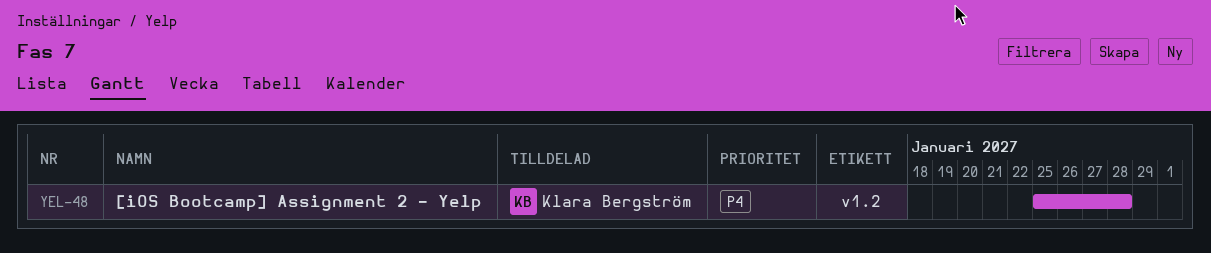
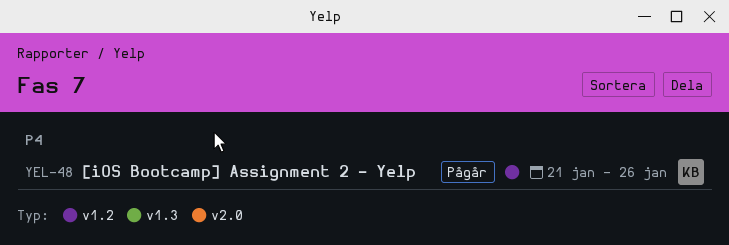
YEL-48, start: Jan 25 -> Jan 21
YEL-48, due: Jan 28 -> Jan 26

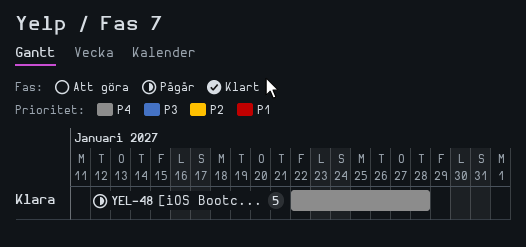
YEL-48, start: Jan 21 -> Jan 22
YEL-48, due: Jan 26 -> Jan 28

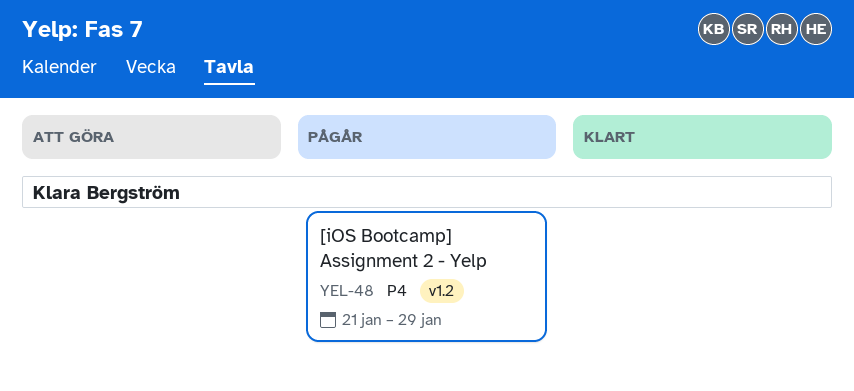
YEL-48, start: Jan 22 -> Jan 21
YEL-48, due: Jan 28 -> Jan 29

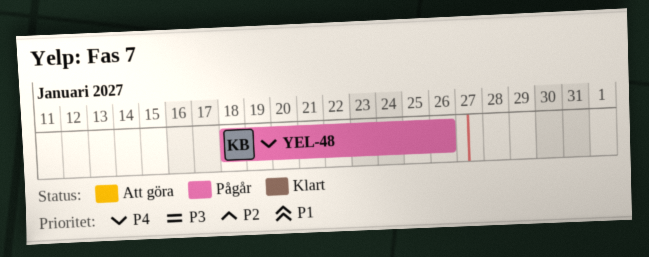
YEL-48, start: Jan 21 -> Jan 18
YEL-48, due: Jan 29 -> Jan 26

